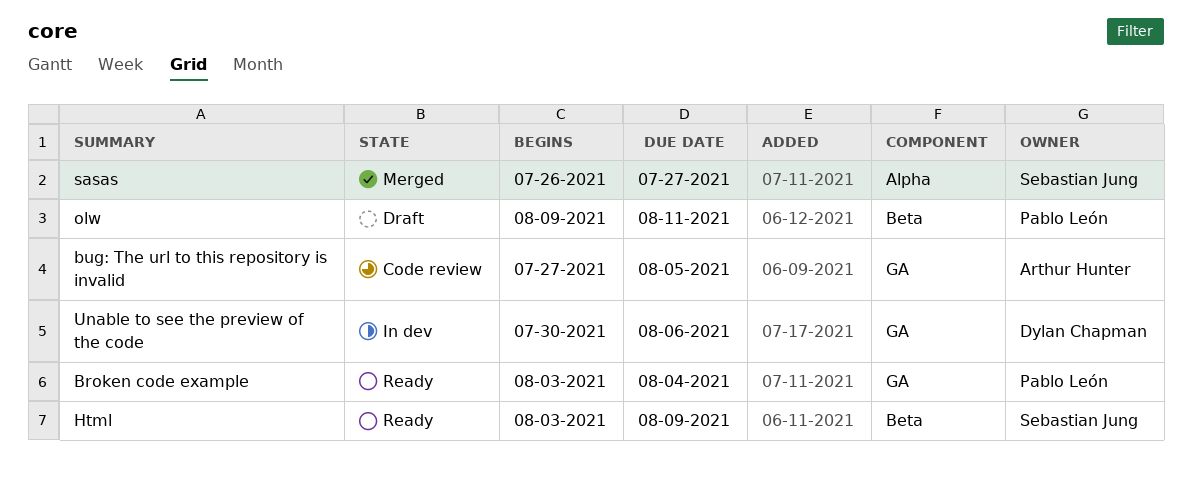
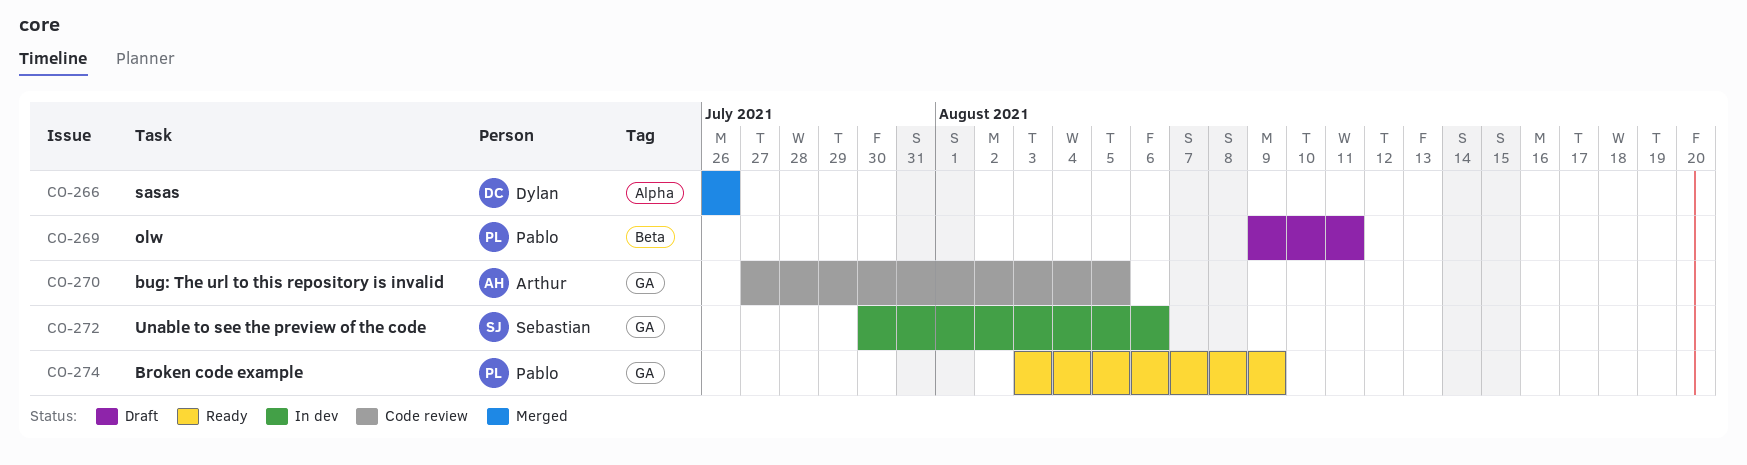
Broken code example, due: Aug 4 -> Aug 9
Html: present -> none
sasas, owner: Sebastian Jung -> Dylan Chapman
sasas, due: Jul 27 -> Jul 26
Unable to see the preview of the code, owner: Dylan Chapman -> Sebastian Jung

